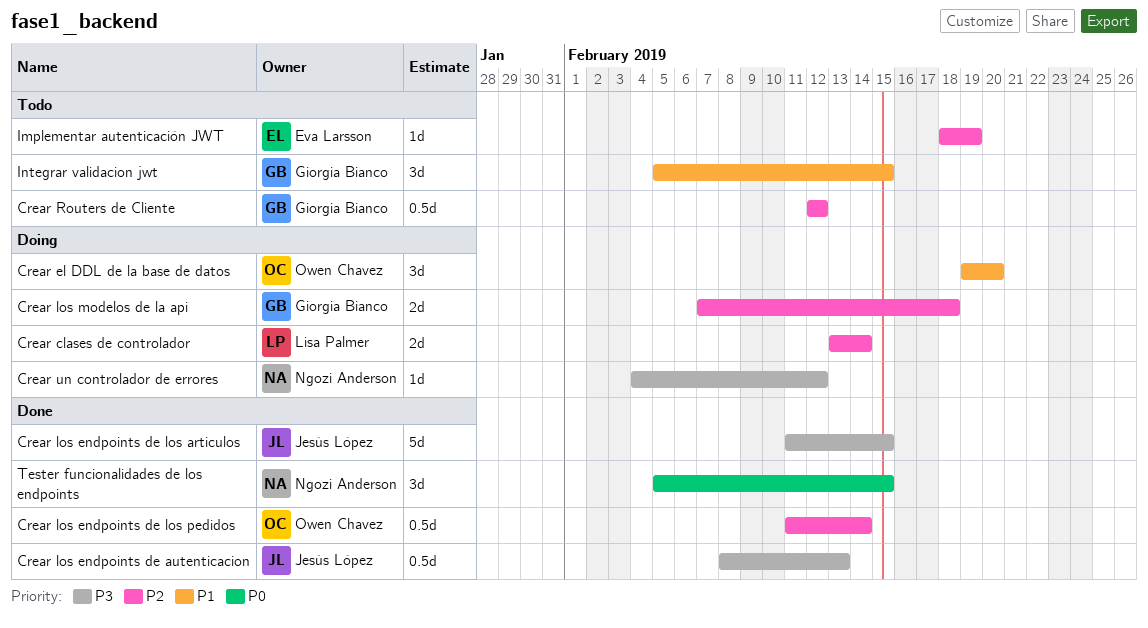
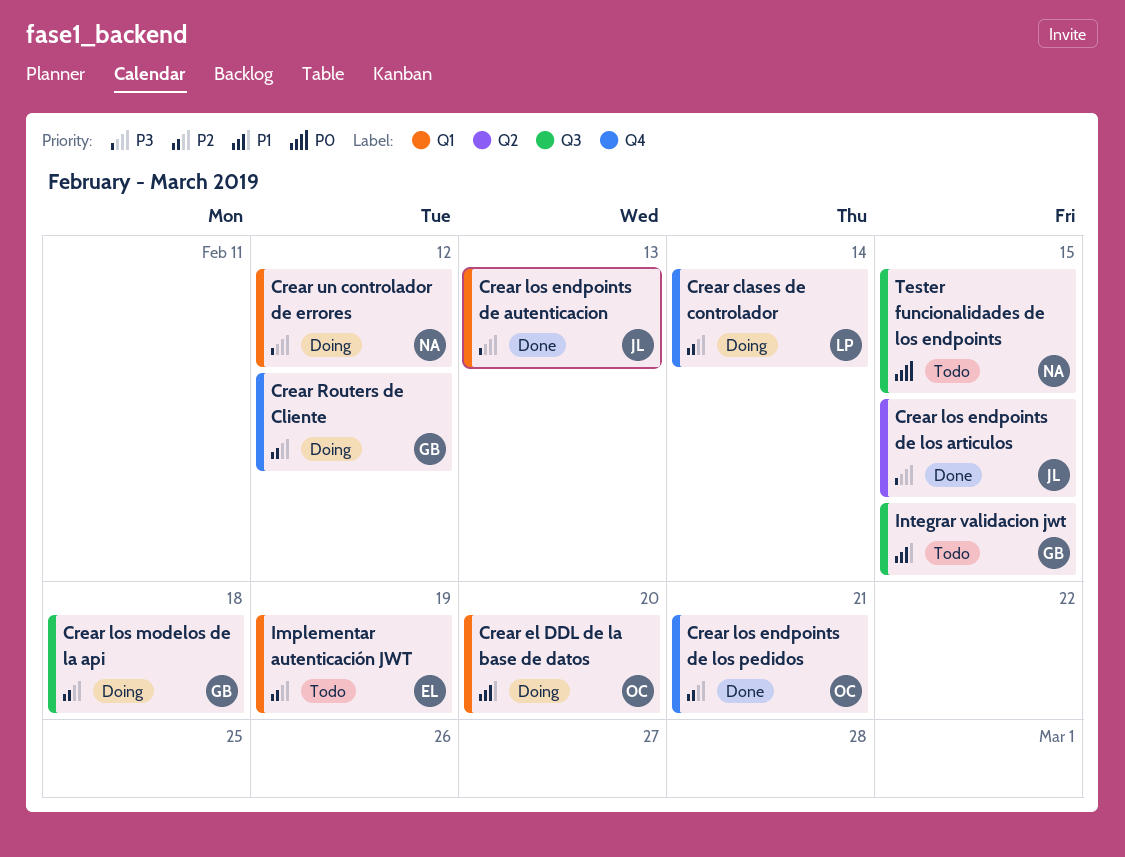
Crear los endpoints de los pedidos, due: Feb 14 -> Feb 21
Crear Routers de Cliente, status: Todo -> Doing
Tester funcionalidades de los endpoints, status: Done -> Todo

